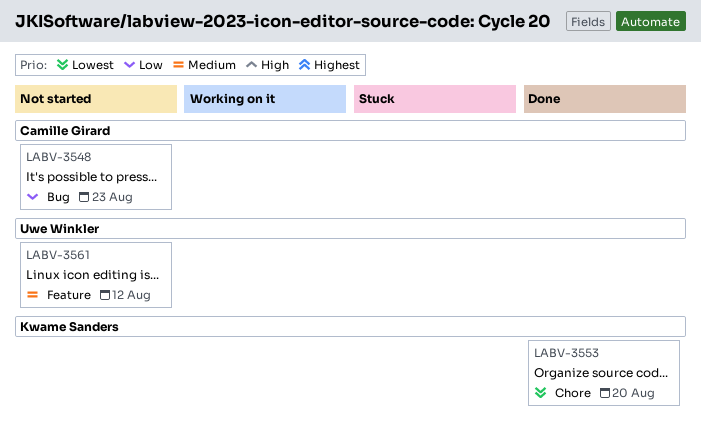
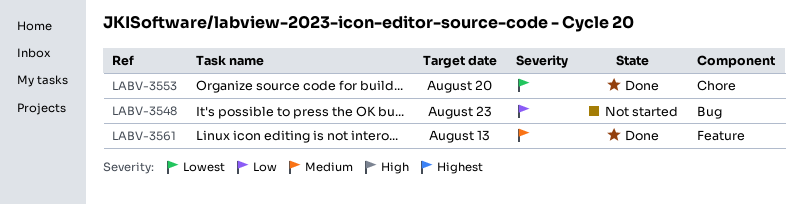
LABV-3561, status: Not started -> Done
LABV-3561, due: Aug 12 -> Aug 13

